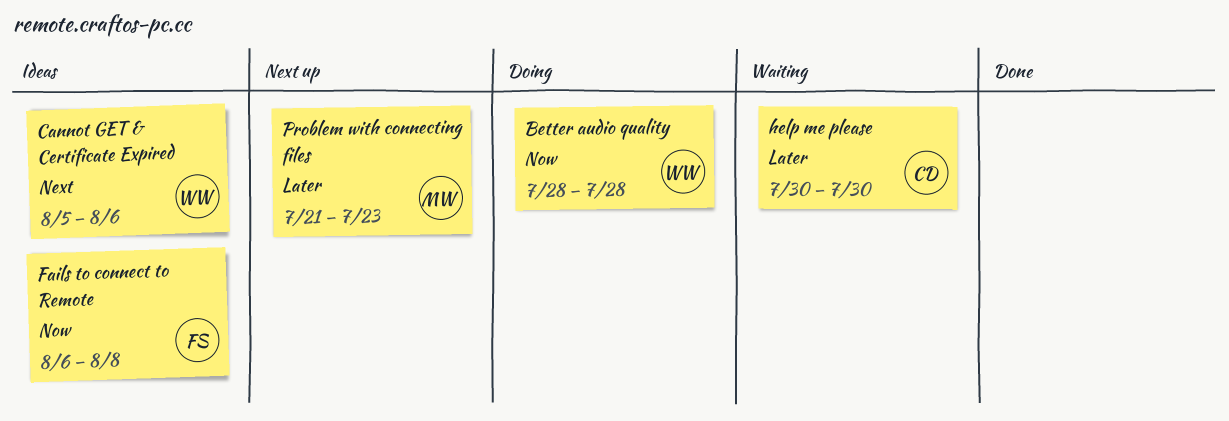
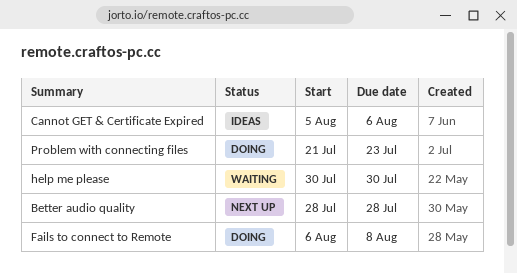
Better audio quality, status: Doing -> Next up
Fails to connect to Remote, status: Ideas -> Doing
Problem with connecting files, status: Next up -> Doing

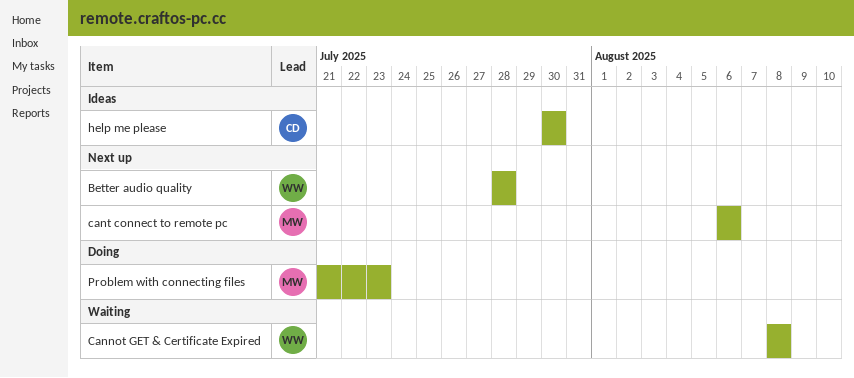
Cannot GET & Certificate Expired, status: Ideas -> Waiting
Cannot GET & Certificate Expired, start: Aug 5 -> Aug 8
Cannot GET & Certificate Expired, due: Aug 6 -> Aug 8
cant connect to remote pc: none -> present
Fails to connect to Remote: present -> none
help me please, status: Waiting -> Ideas

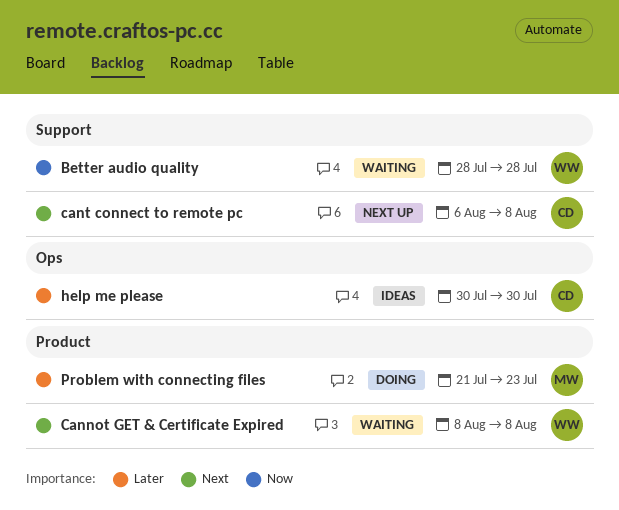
Better audio quality, status: Next up -> Waiting
cant connect to remote pc, owner: MW -> CD
cant connect to remote pc, due: Aug 6 -> Aug 8

